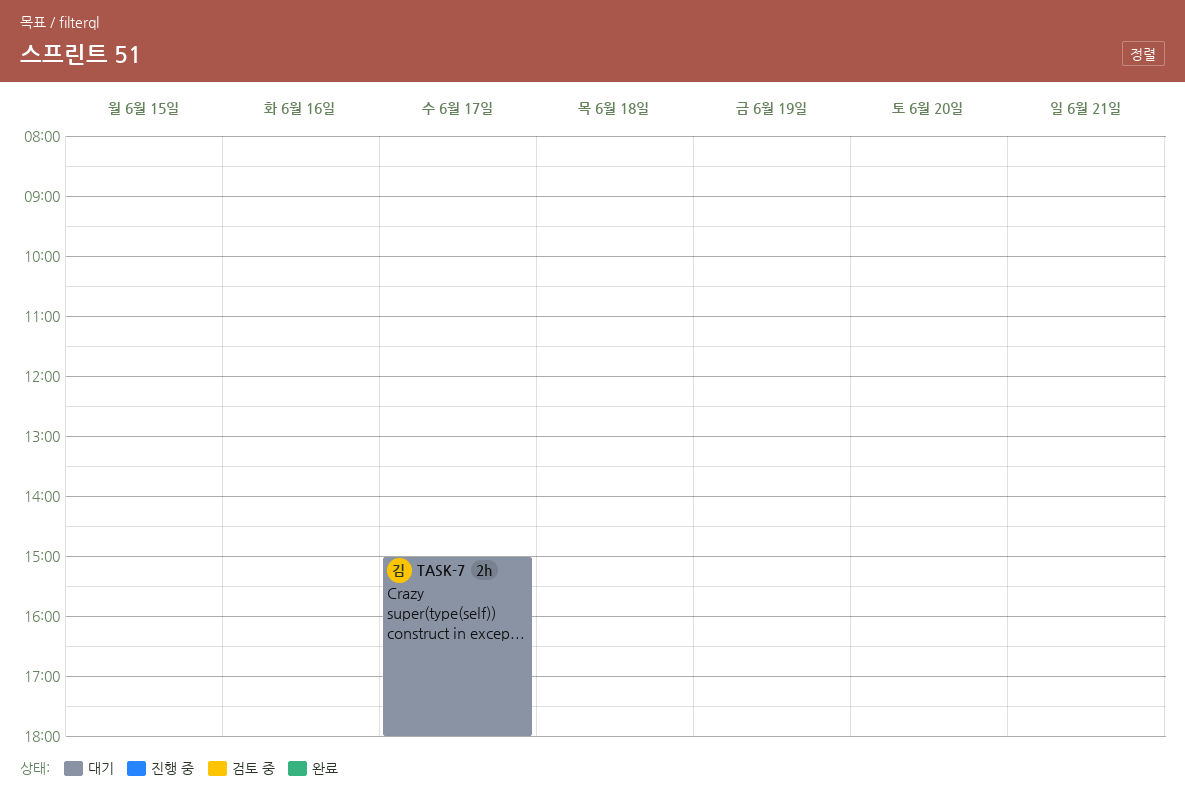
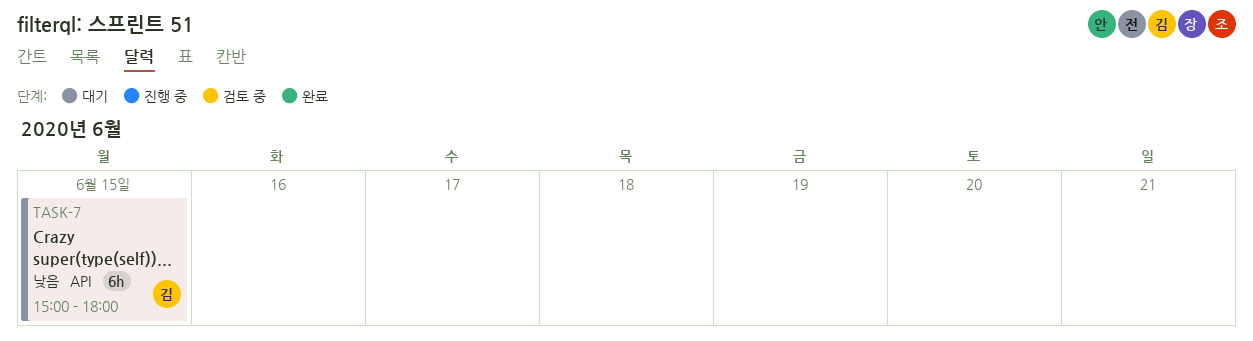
TASK-7, estimate: 2h -> 6h
TASK-7, day: Jun 17 -> Jun 15

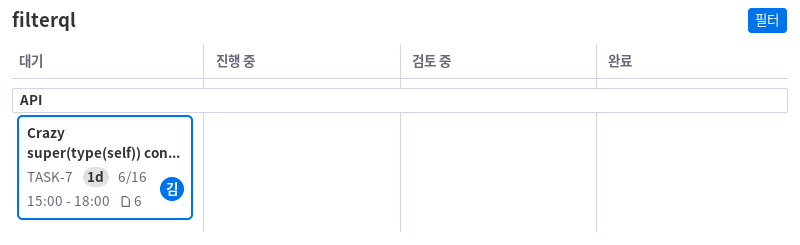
TASK-7, estimate: 6h -> 1d
TASK-7, day: Jun 15 -> Jun 16

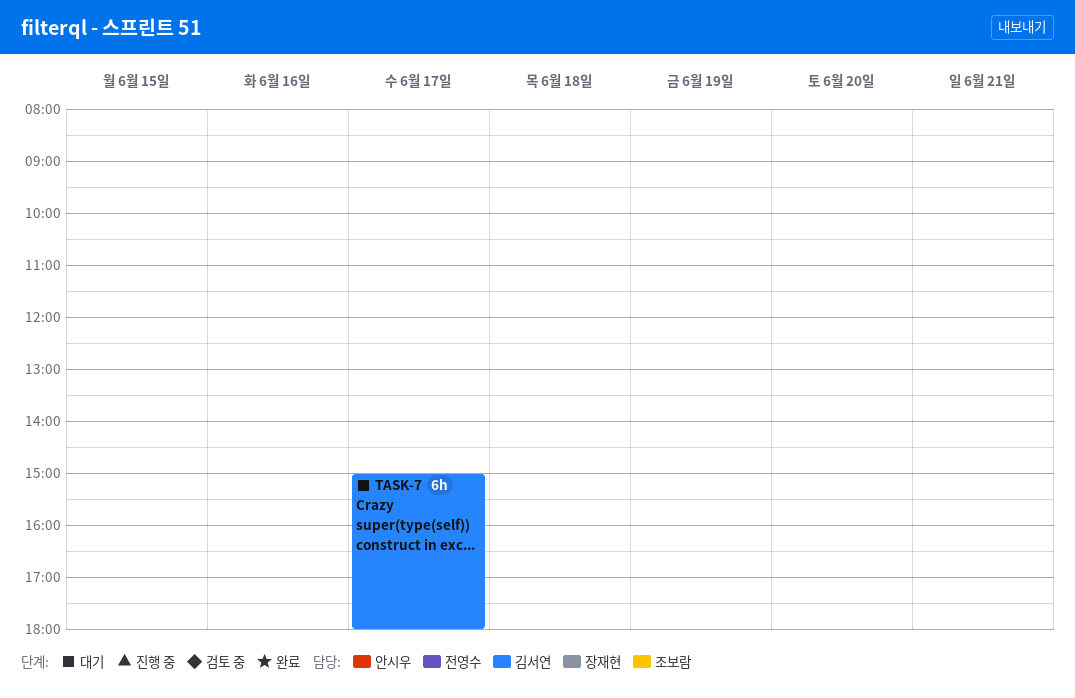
TASK-7, estimate: 1d -> 6h
TASK-7, day: Jun 16 -> Jun 17

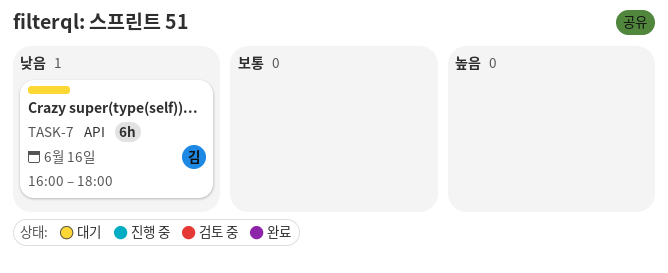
TASK-7, day: Jun 17 -> Jun 16
TASK-7, begins: 15:00 -> 16:00

